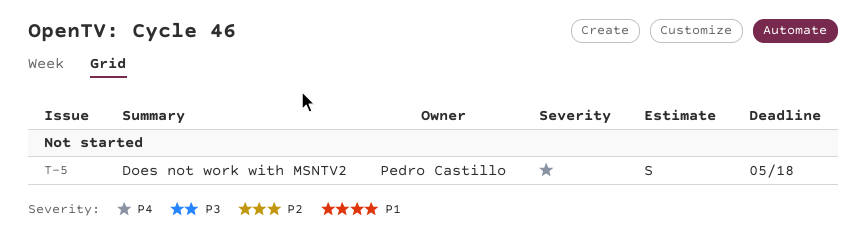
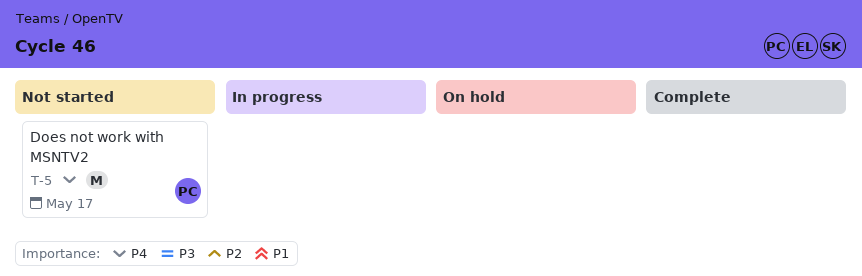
T-5, estimate: S -> M
T-5, due: May 18 -> May 17

